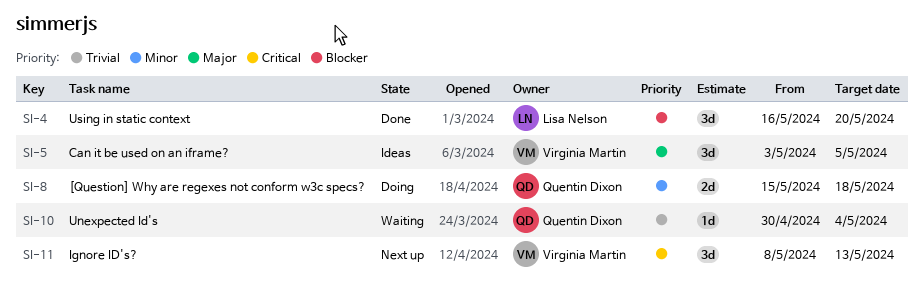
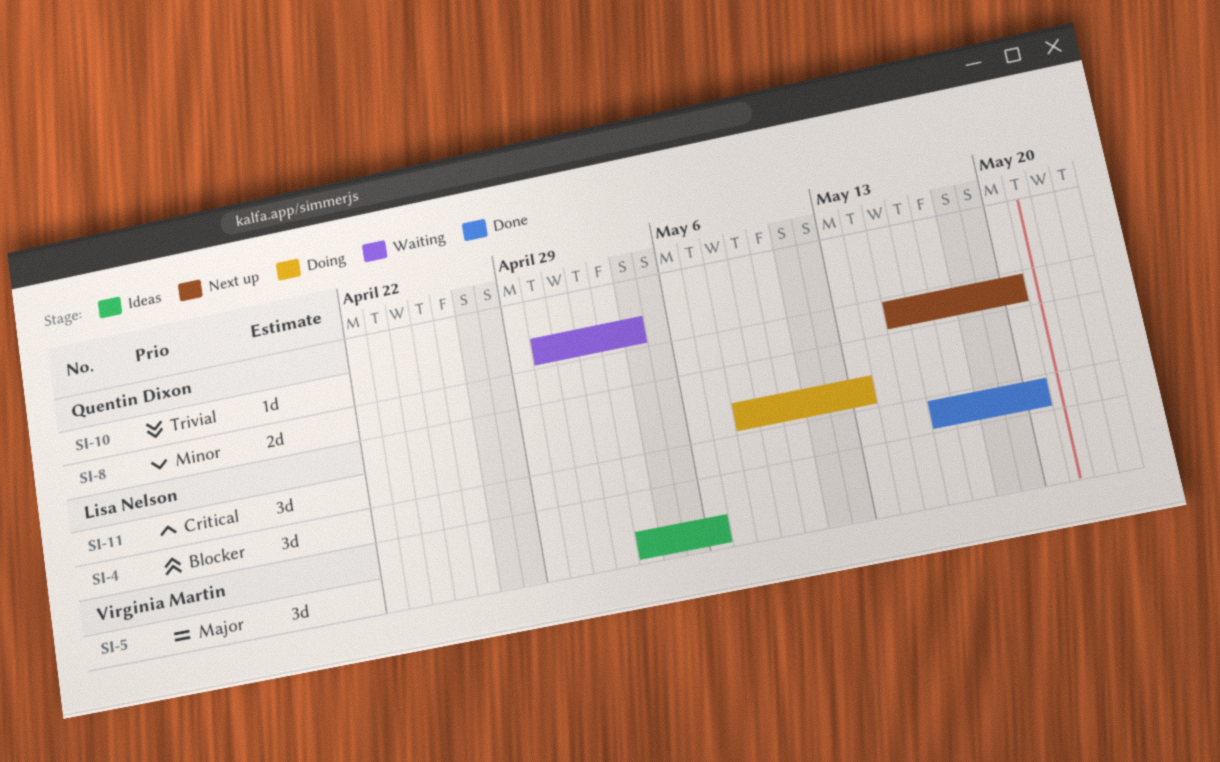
SI-5, due: May 5 -> May 6
SI-8, status: Doing -> Next up
SI-8, due: May 18 -> May 20
SI-11, status: Next up -> Doing
SI-11, owner: Virginia Martin -> Lisa Nelson

